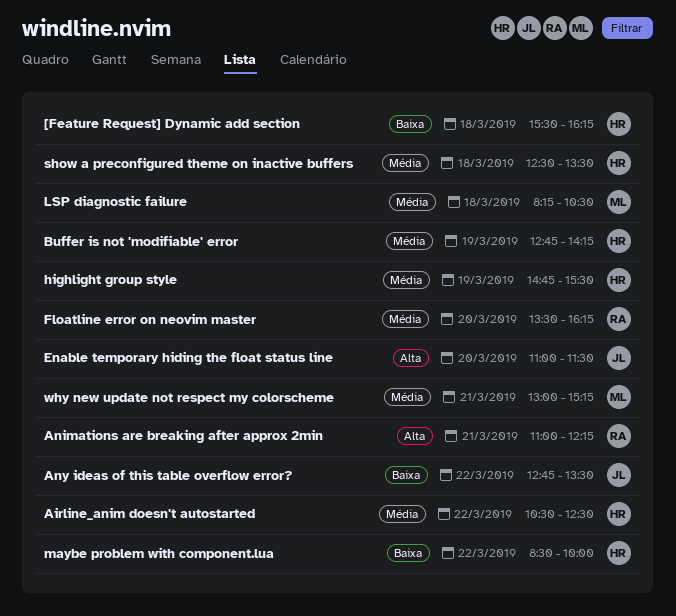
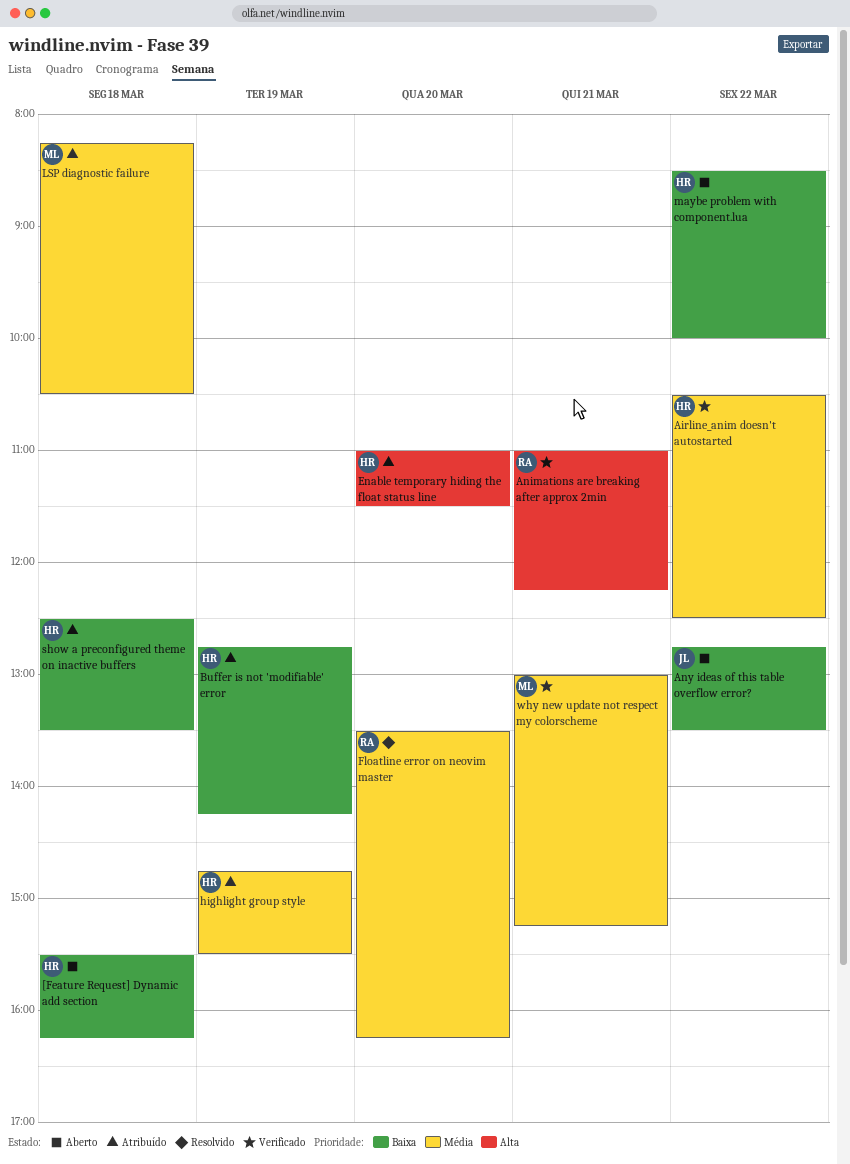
Buffer is not 'modifiable' error, priority: Média -> Baixa
Enable temporary hiding the float status line, owner: JL -> HR
show a preconfigured theme on inactive buffers, priority: Média -> Baixa

